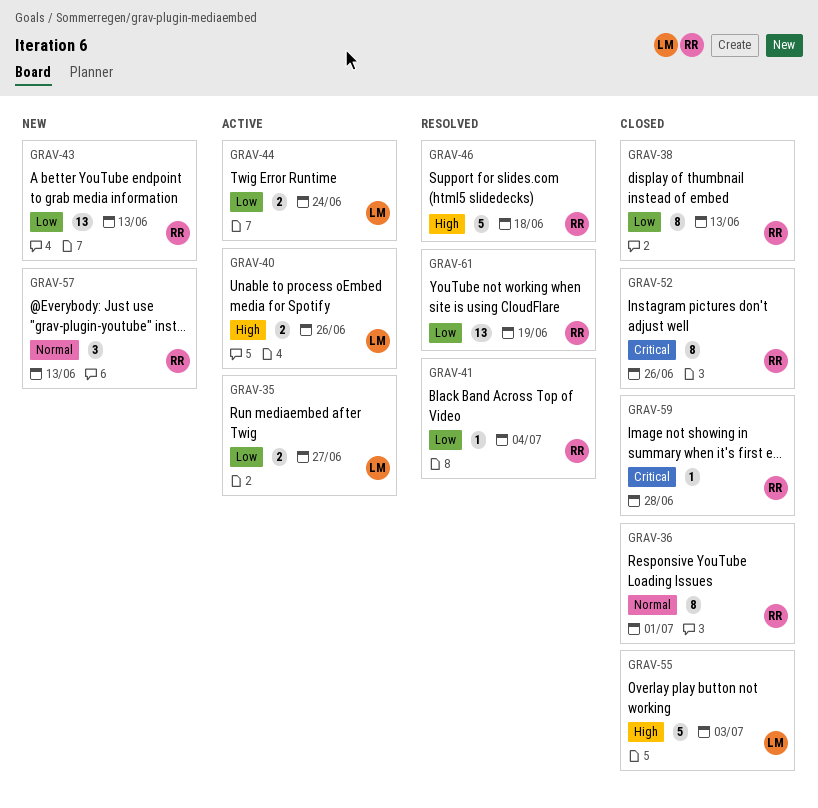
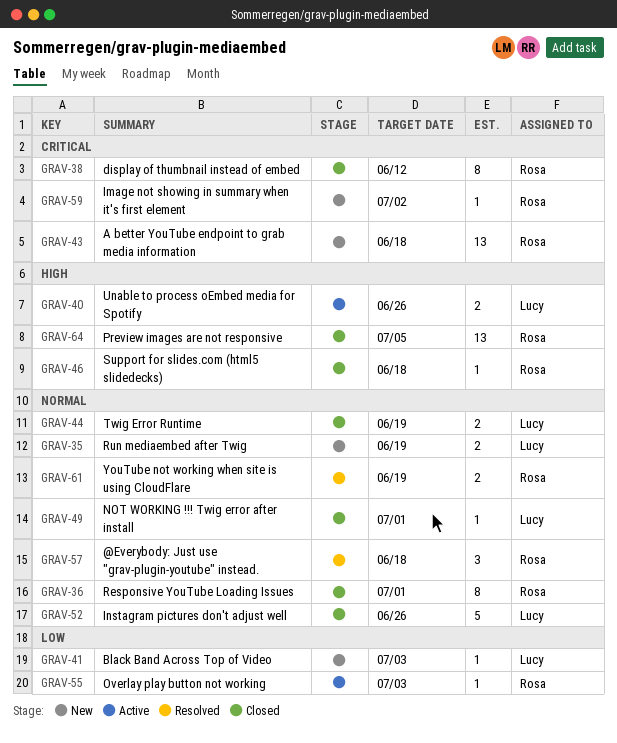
GRAV-35, status: Active -> New
GRAV-35, priority: Low -> Normal
GRAV-35, due: Jun 27 -> Jun 19
GRAV-38, priority: Low -> Critical
GRAV-38, due: Jun 13 -> Jun 12
GRAV-41, status: Resolved -> New
GRAV-41, owner: Rosa -> Lucy
GRAV-41, due: Jul 4 -> Jul 3
GRAV-43, priority: Low -> Critical
GRAV-43, due: Jun 13 -> Jun 18
GRAV-44, status: Active -> Closed
GRAV-44, priority: Low -> Normal
GRAV-44, due: Jun 24 -> Jun 19
GRAV-46, status: Resolved -> Closed
GRAV-46, estimate: 5 -> 1
GRAV-49: none -> present
GRAV-52, owner: Rosa -> Lucy
GRAV-52, priority: Critical -> Normal
GRAV-52, estimate: 8 -> 5
GRAV-55, status: Closed -> Active
GRAV-55, owner: Lucy -> Rosa
GRAV-55, priority: High -> Low
GRAV-55, estimate: 5 -> 1
GRAV-57, status: New -> Resolved
GRAV-57, due: Jun 13 -> Jun 18
GRAV-59, status: Closed -> New
GRAV-59, due: Jun 28 -> Jul 2
GRAV-61, priority: Low -> Normal
GRAV-61, estimate: 13 -> 2
GRAV-64: none -> present

